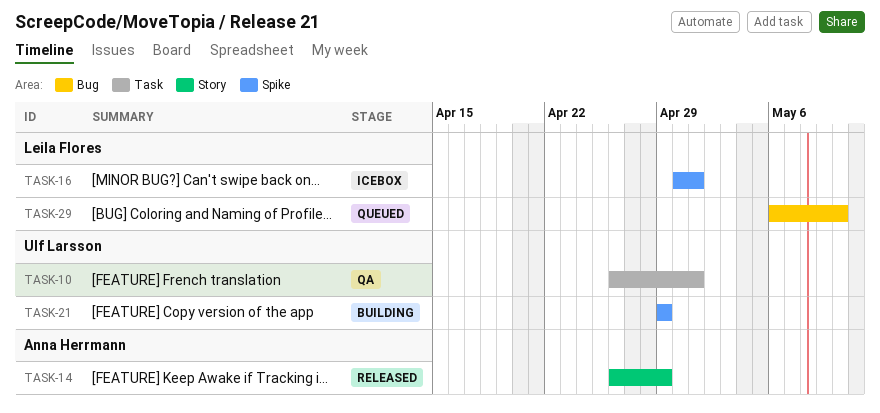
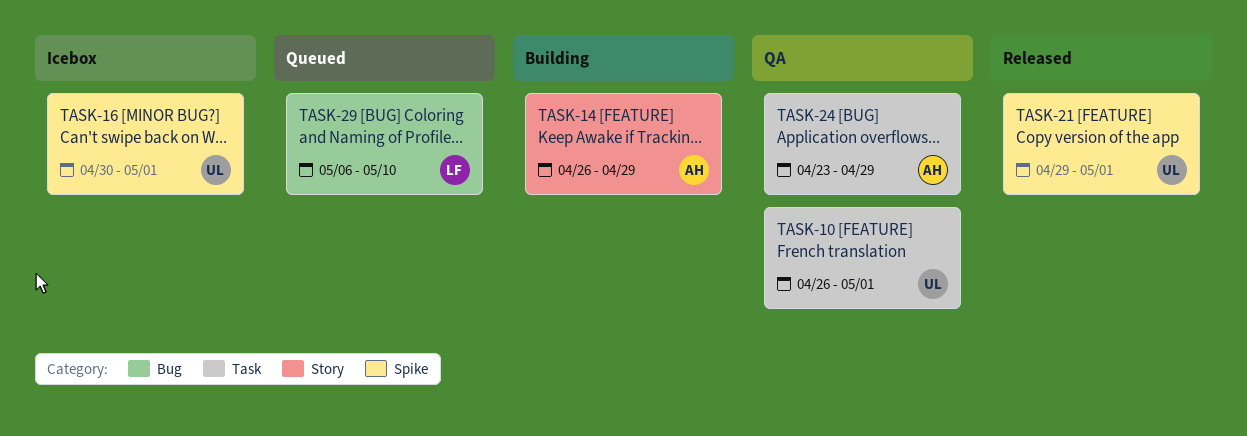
TASK-14, status: Released -> Building
TASK-16, owner: Leila Flores -> Ulf Larsson
TASK-21, status: Building -> Released
TASK-21, due: Apr 29 -> May 1
TASK-24: none -> present

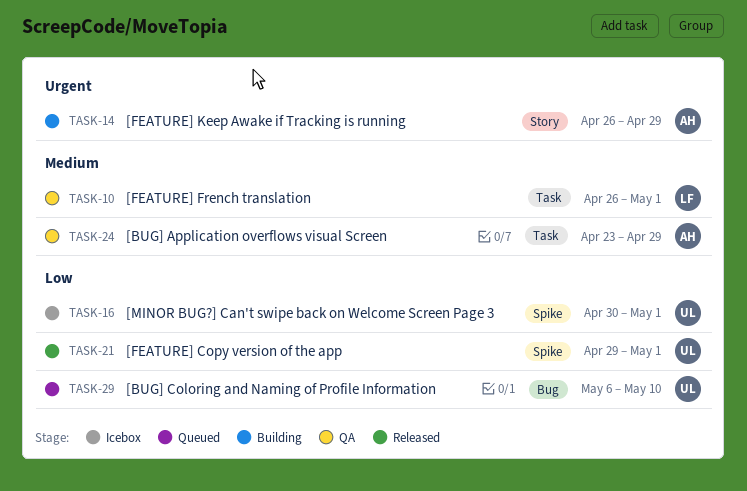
TASK-10, owner: UL -> LF
TASK-29, owner: LF -> UL

